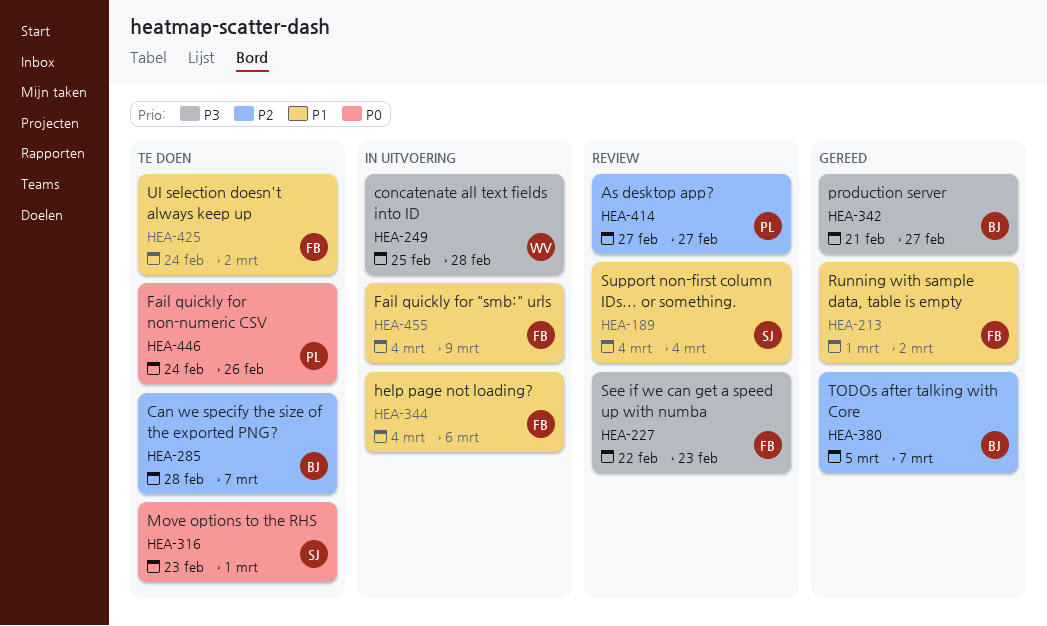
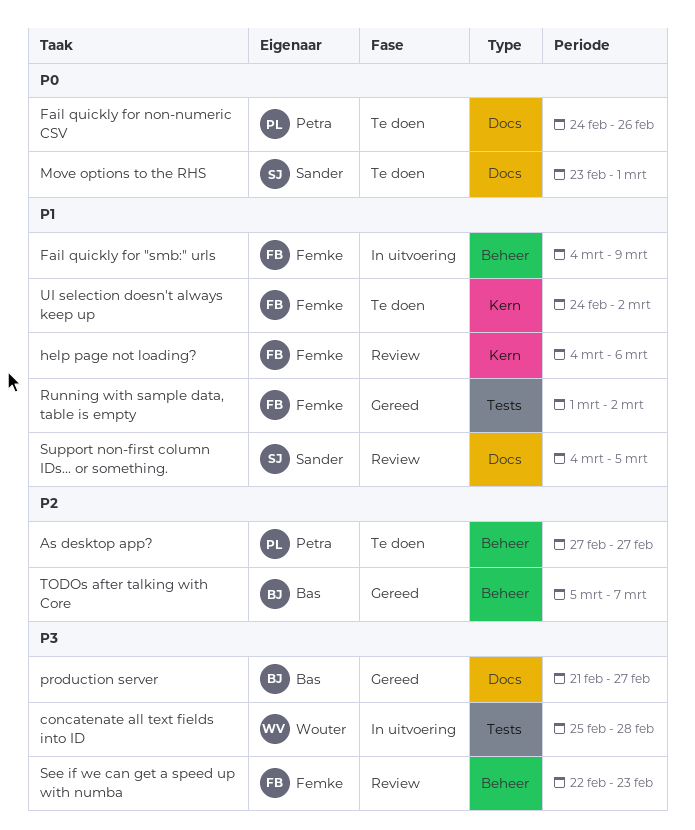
As desktop app?, status: Review -> Te doen
Can we specify the size of the exported PNG?: present -> none
help page not loading?, status: In uitvoering -> Review
Support non-first column IDs... or something., due: Mar 4 -> Mar 5

